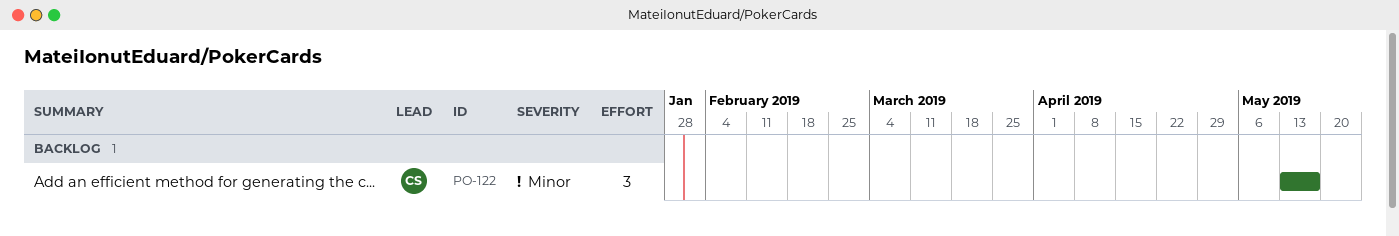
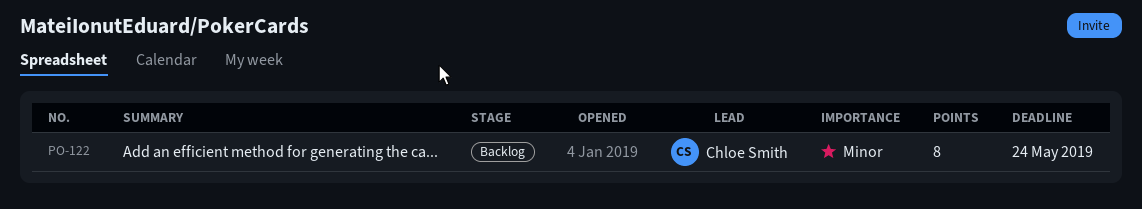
PO-122, estimate: 3 -> 8
PO-122, due: May 17 -> May 24

